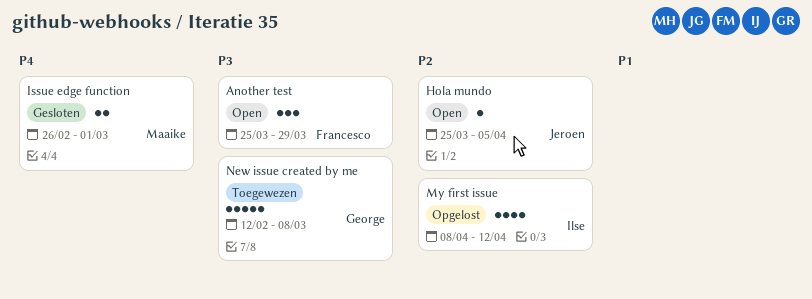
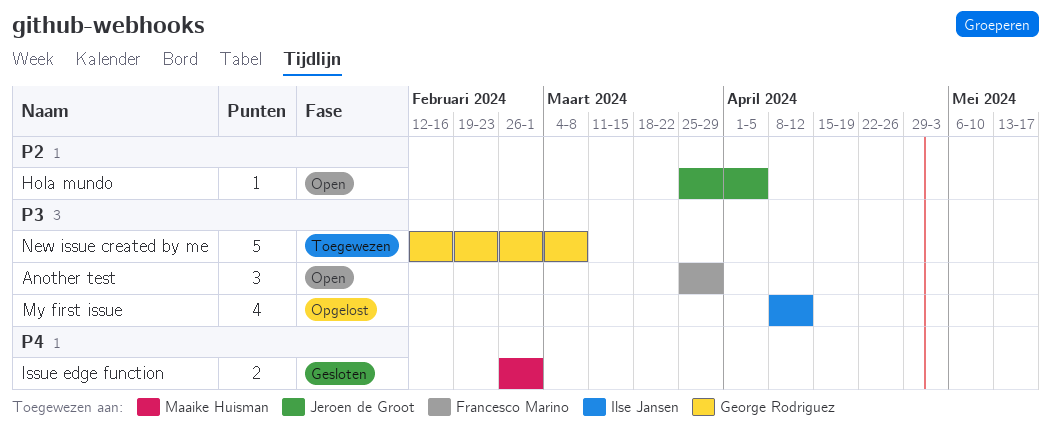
My first issue, priority: P2 -> P3

